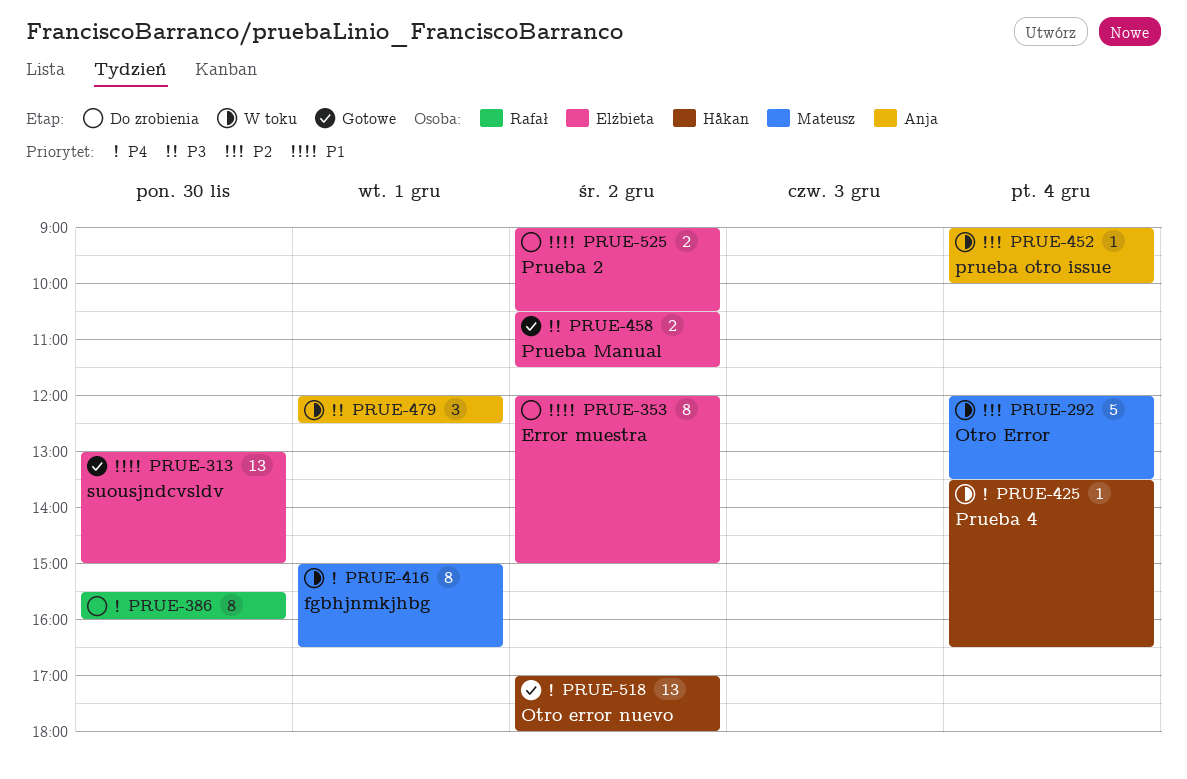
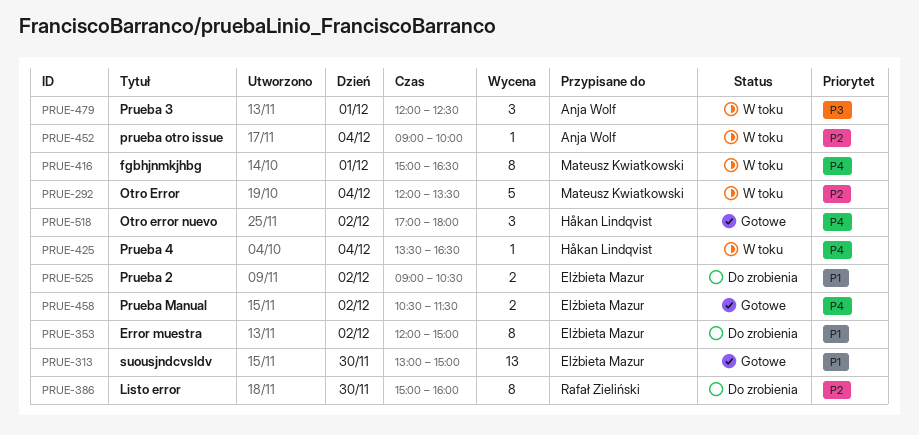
PRUE-386, priority: P4 -> P2
PRUE-386, begins: 15:30 -> 15:00
PRUE-458, priority: P3 -> P4
PRUE-518, estimate: 13 -> 3

